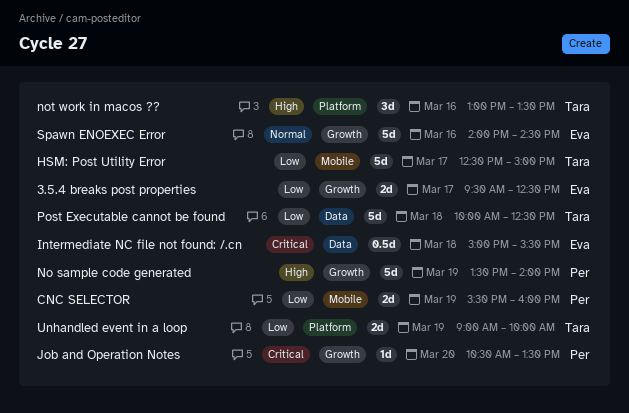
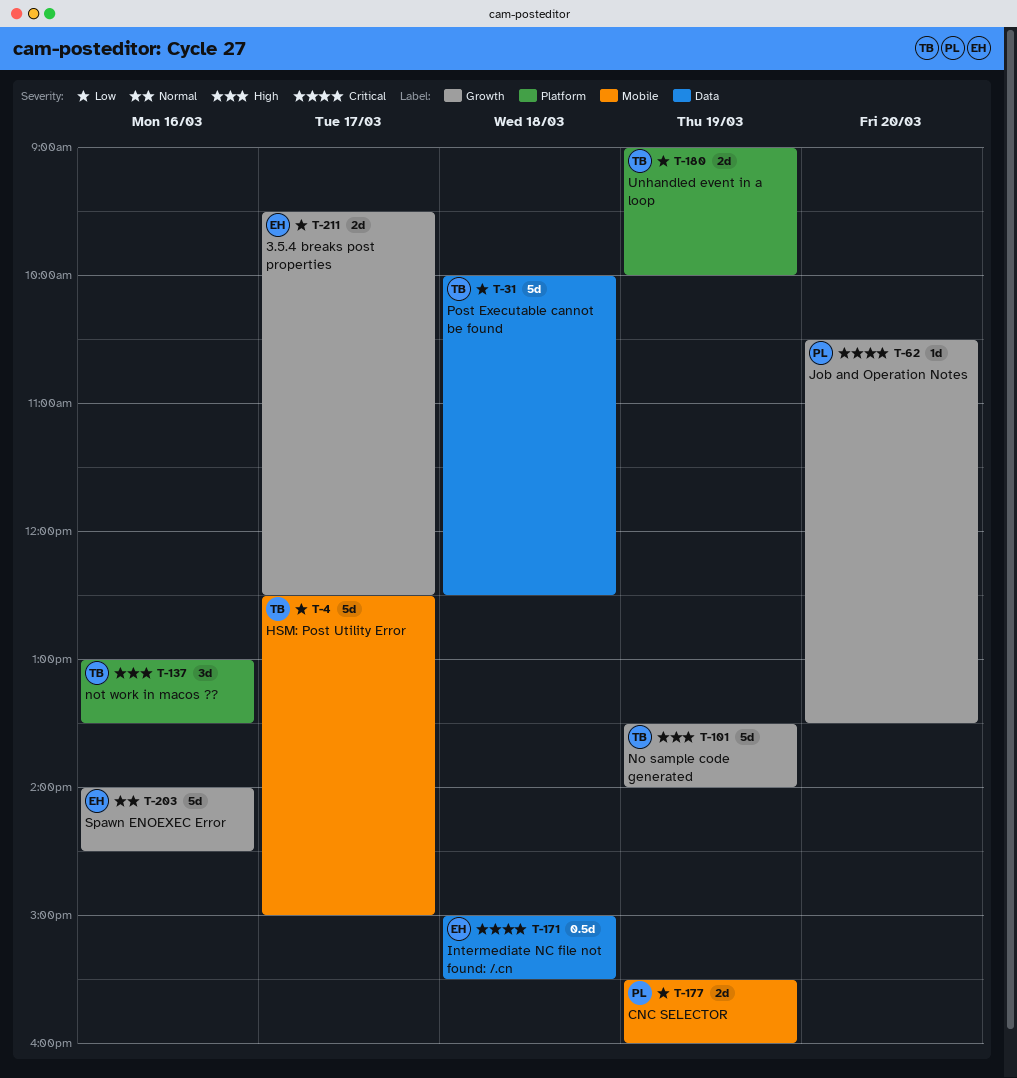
No sample code generated, owner: Per -> Tara

